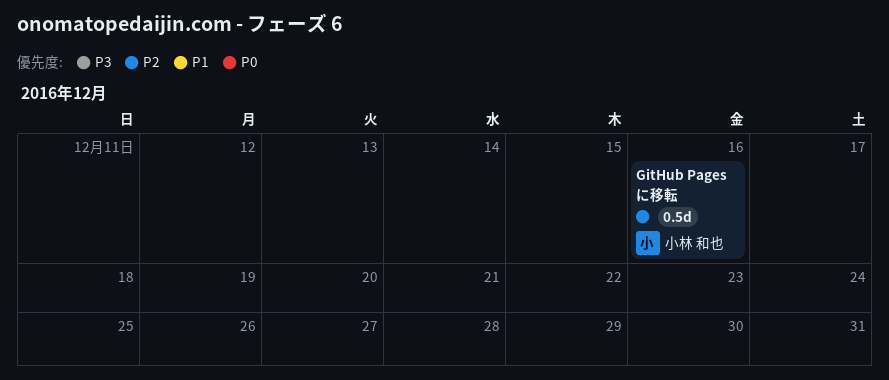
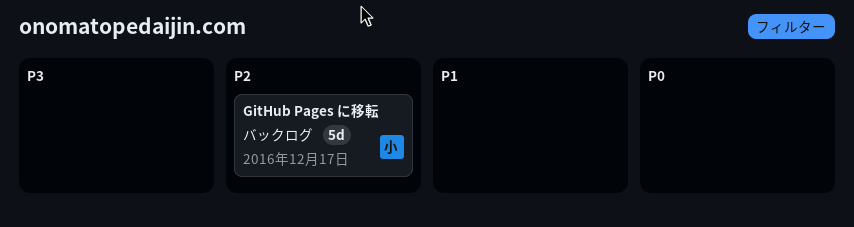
GitHub Pages に移転, estimate: 0.5d -> 5d
GitHub Pages に移転, due: Dec 16 -> Dec 17

